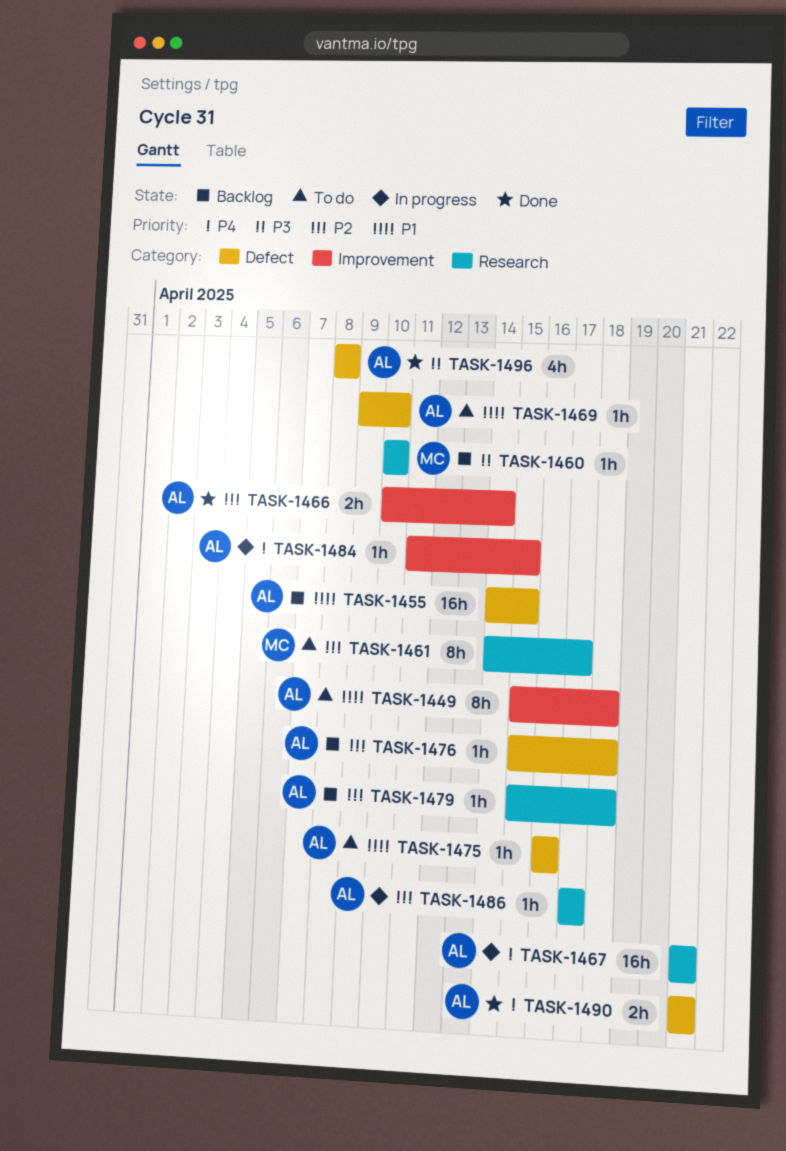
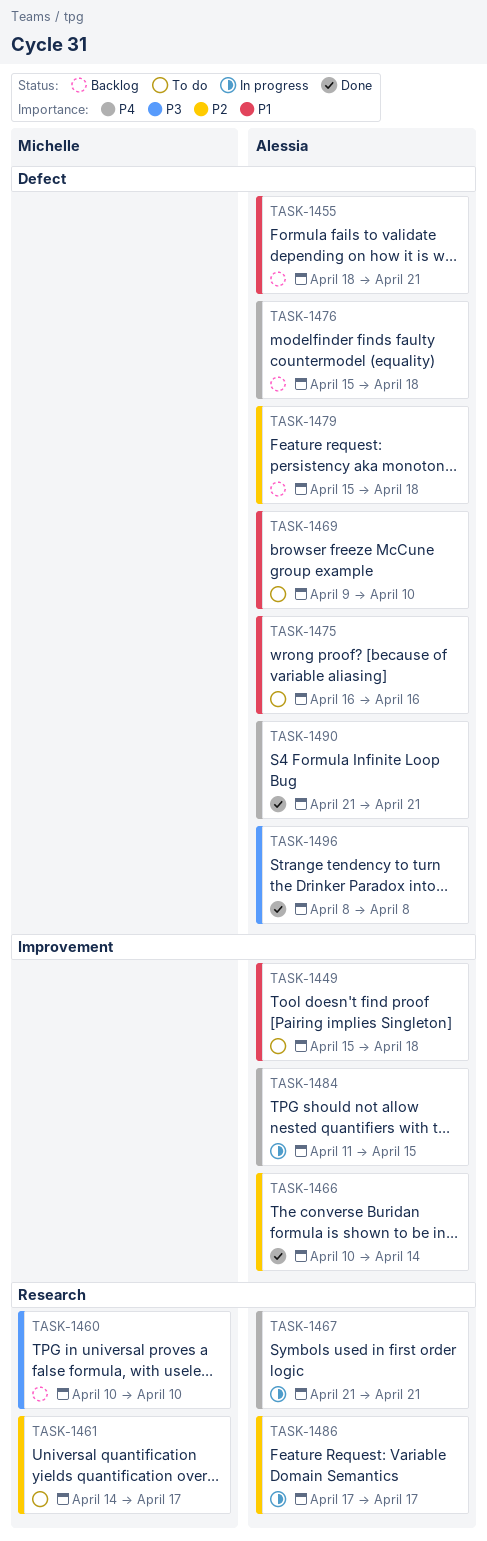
TASK-1455, start: Apr 14 -> Apr 18
TASK-1455, due: Apr 15 -> Apr 21
TASK-1476, priority: P2 -> P4
TASK-1479, label: Research -> Defect

